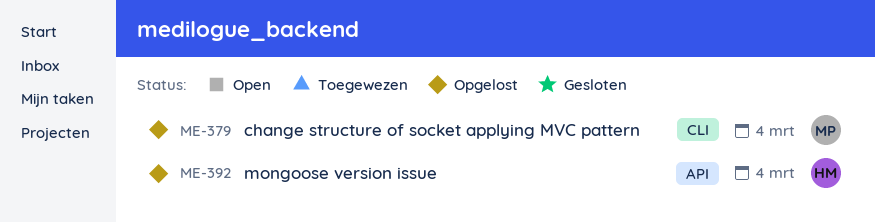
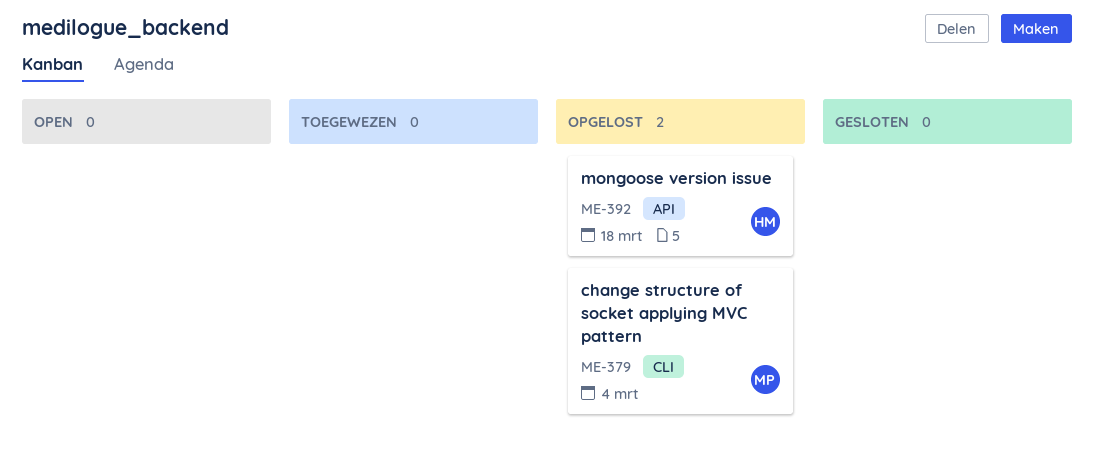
ME-392, due: Mar 4 -> Mar 18

